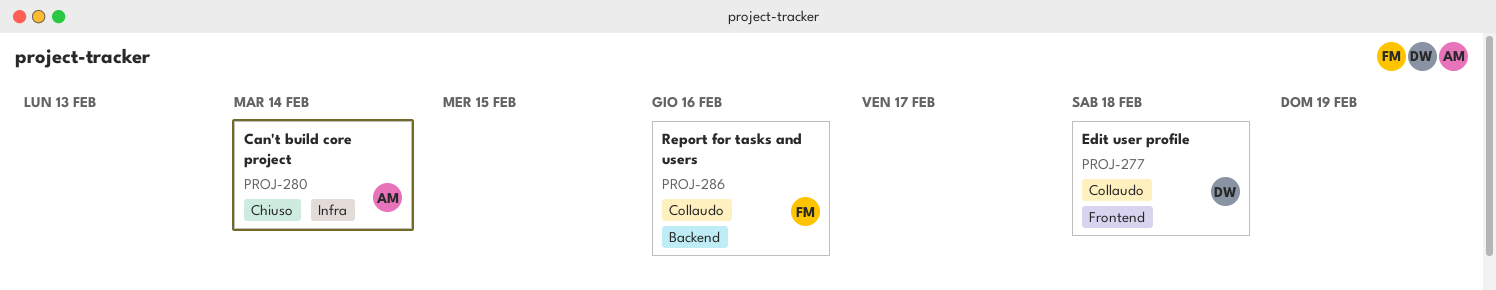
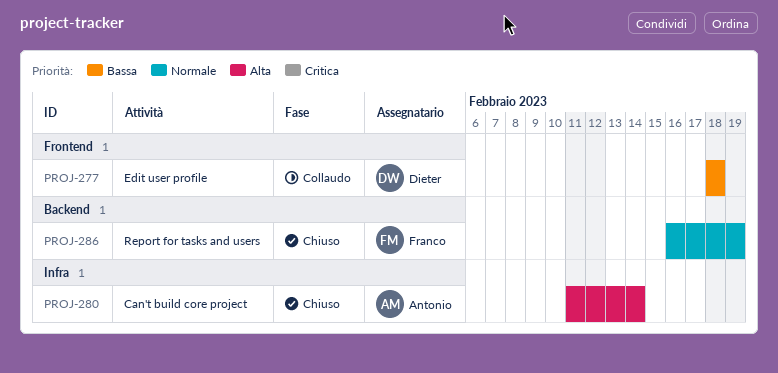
PROJ-286, status: Collaudo -> Chiuso
PROJ-286, due: Feb 16 -> Feb 19

